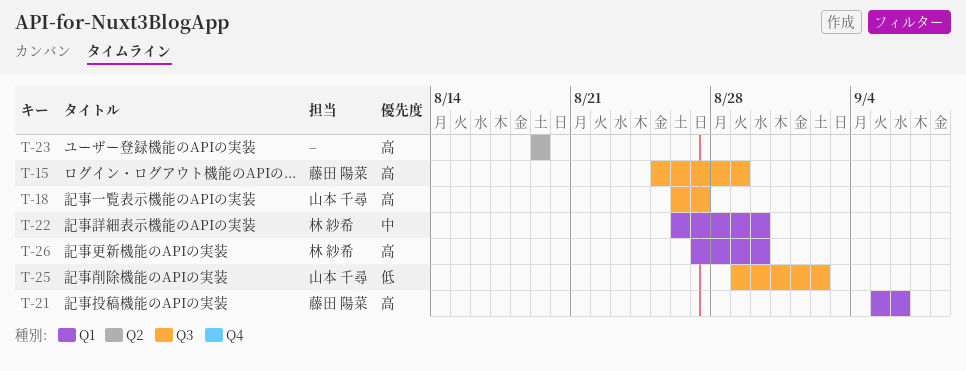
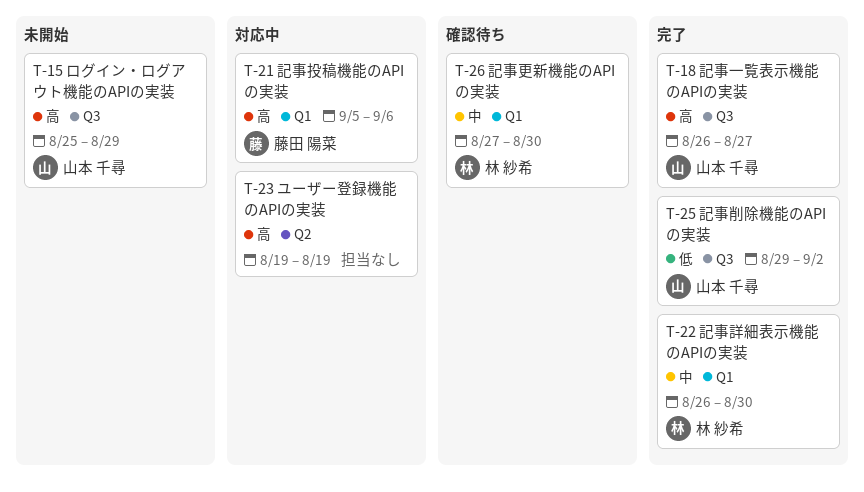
T-15, owner: 藤田 陽菜 -> 山本 千尋
T-26, priority: 高 -> 中

